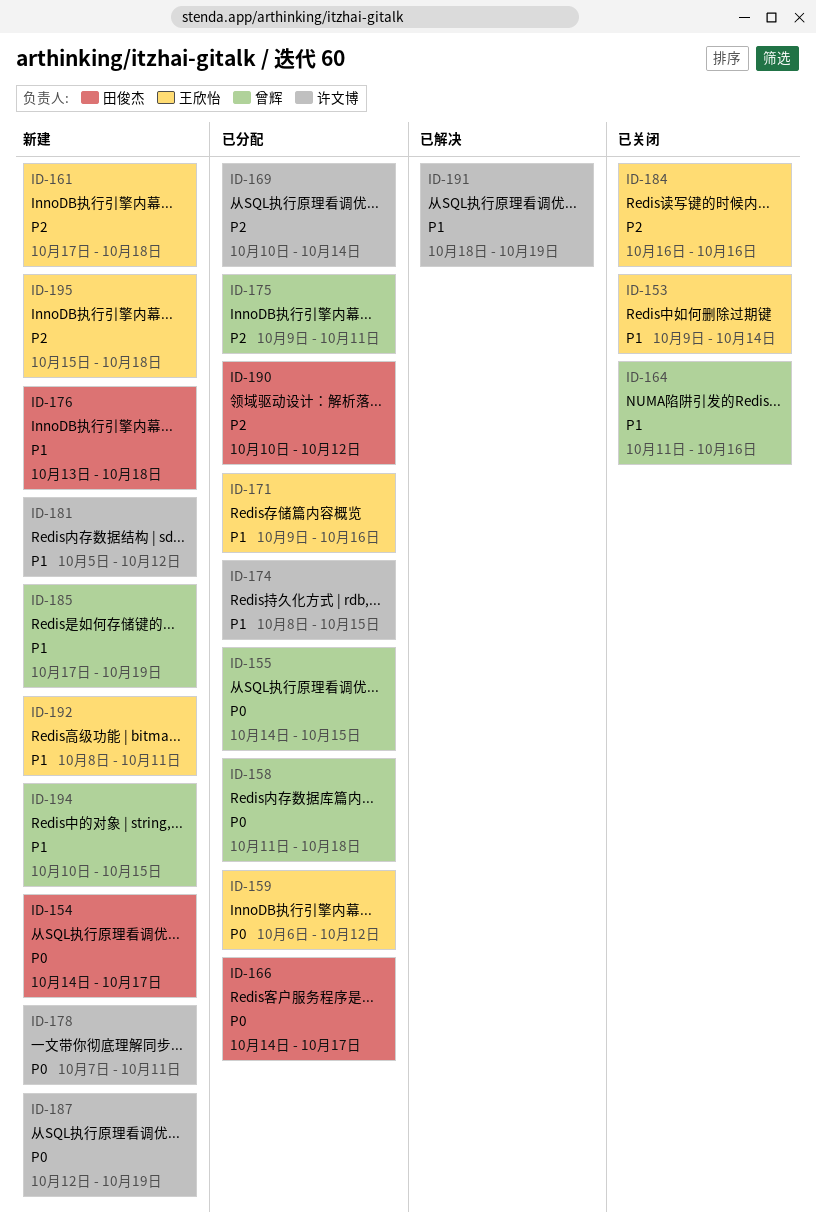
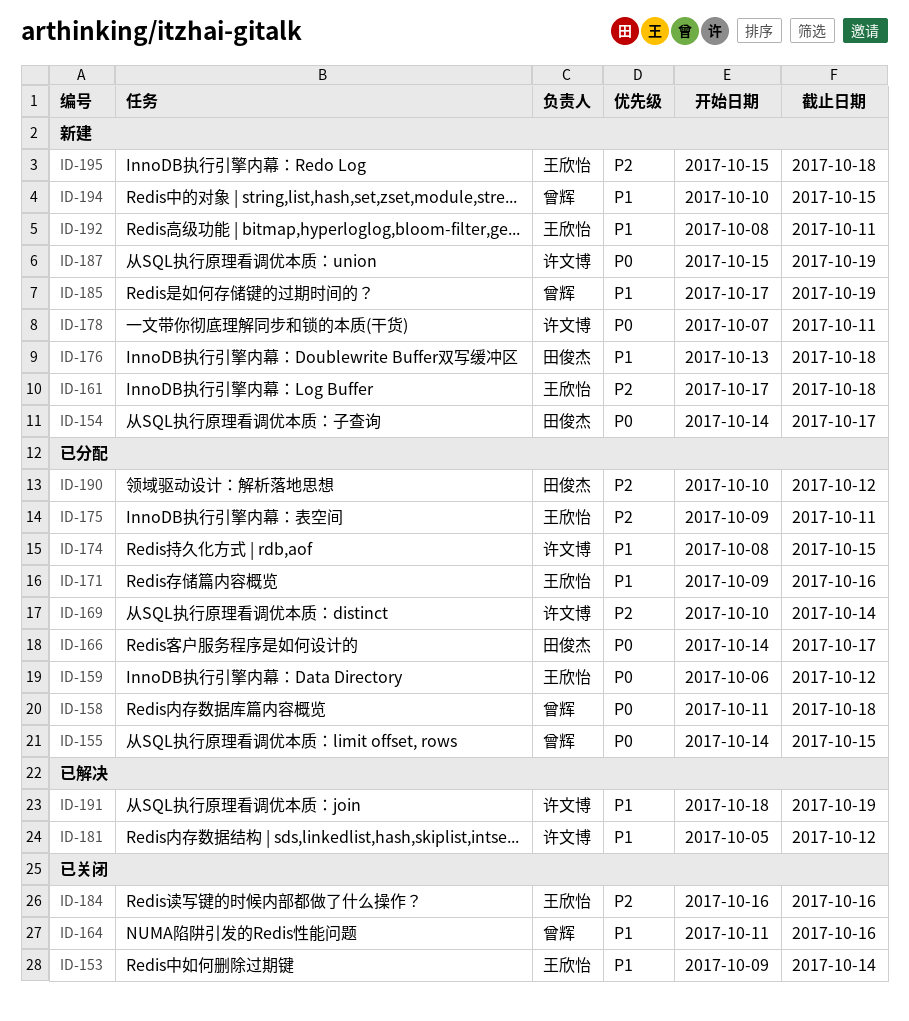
ID-175, owner: 曾辉 -> 王欣怡
ID-181, status: 新建 -> 已解决
ID-187, start: Oct 12 -> Oct 15

